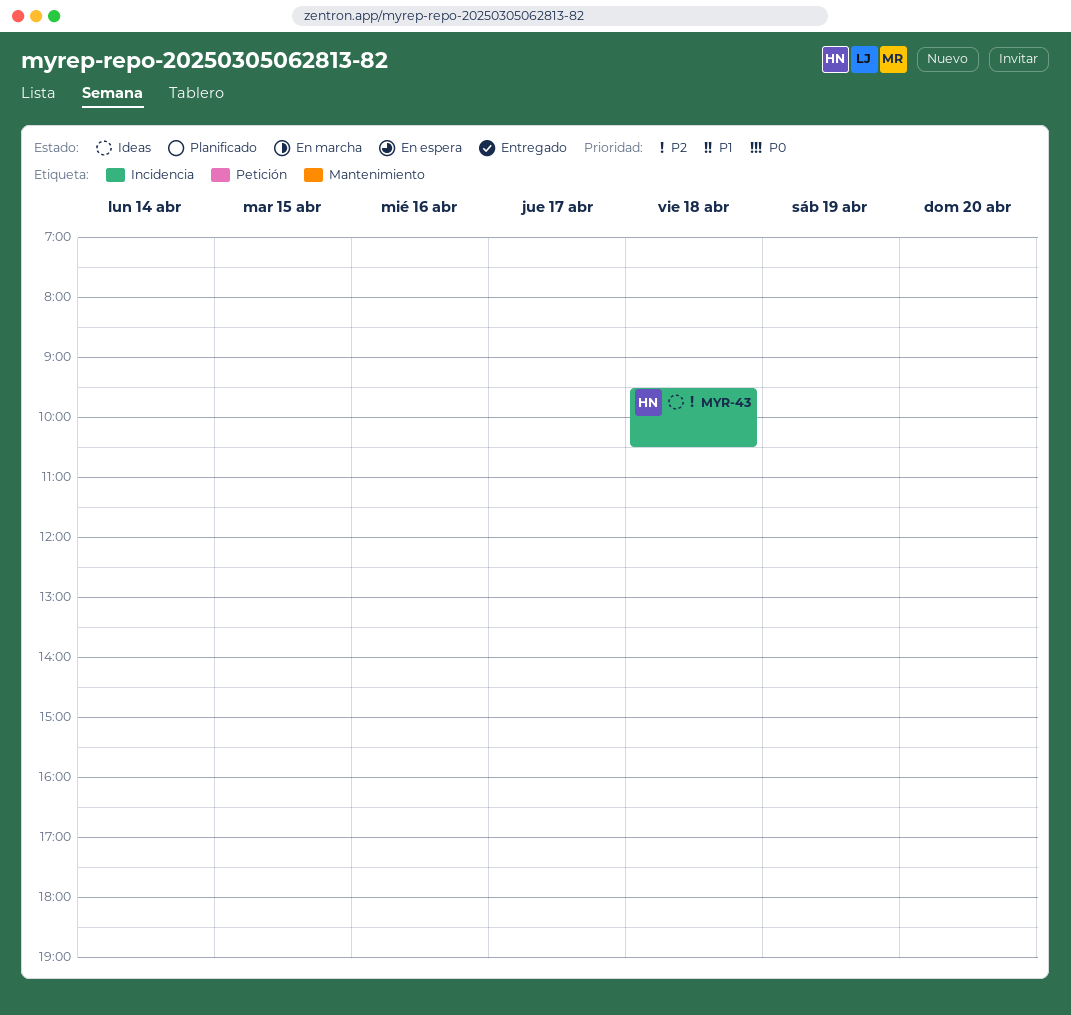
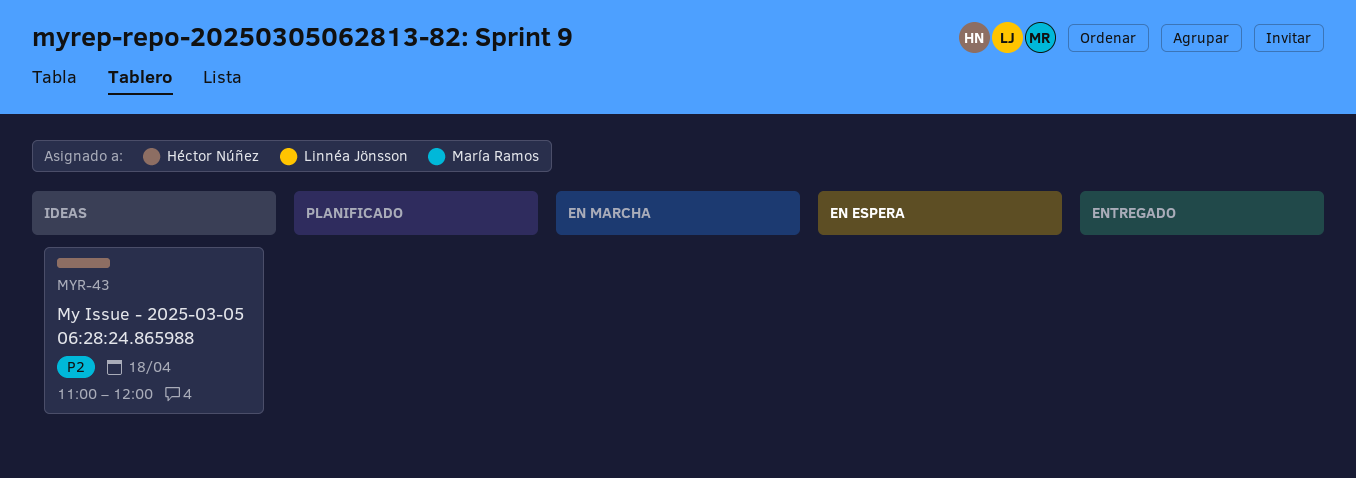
MYR-43, begins: 09:30 -> 11:00
MYR-43, ends: 10:30 -> 12:00

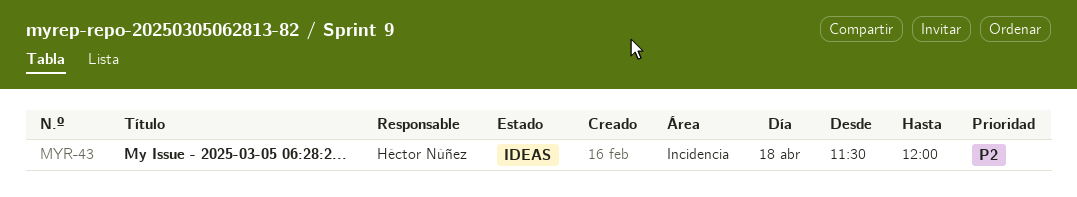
MYR-43, begins: 11:00 -> 11:30

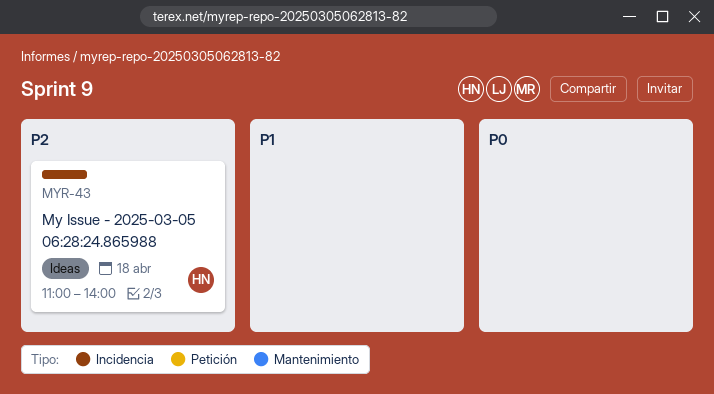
MYR-43, begins: 11:30 -> 11:00
MYR-43, ends: 12:00 -> 14:00

